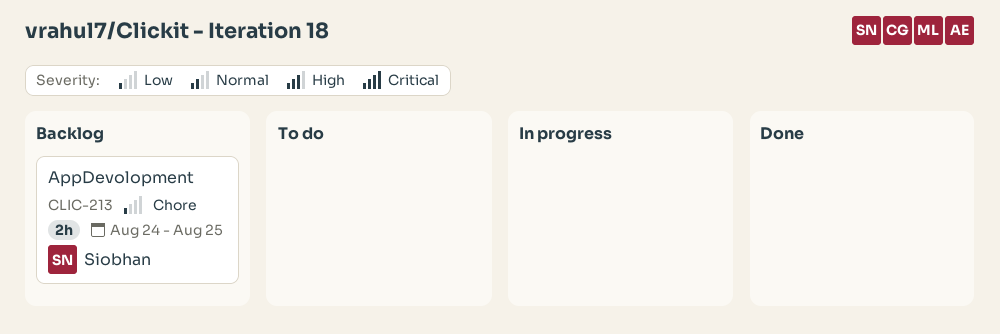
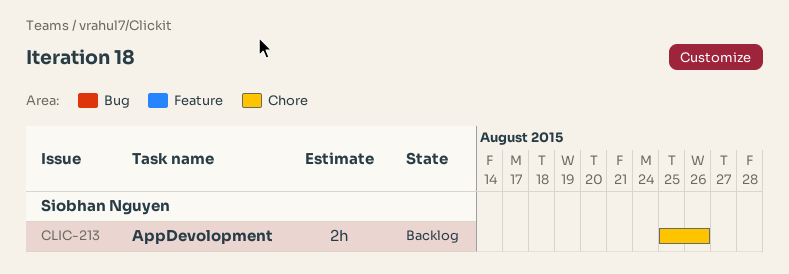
CLIC-213, start: Aug 24 -> Aug 25
CLIC-213, due: Aug 25 -> Aug 26

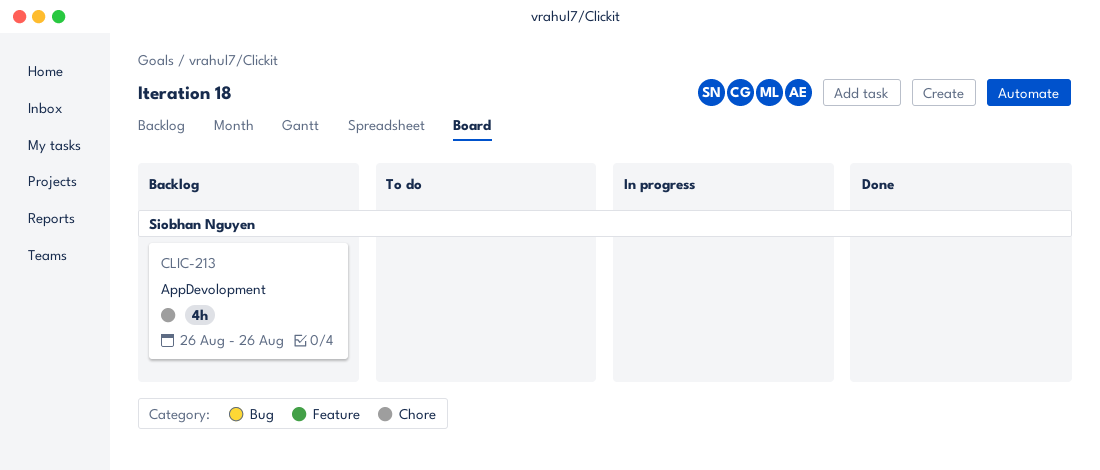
CLIC-213, estimate: 2h -> 4h
CLIC-213, start: Aug 25 -> Aug 26

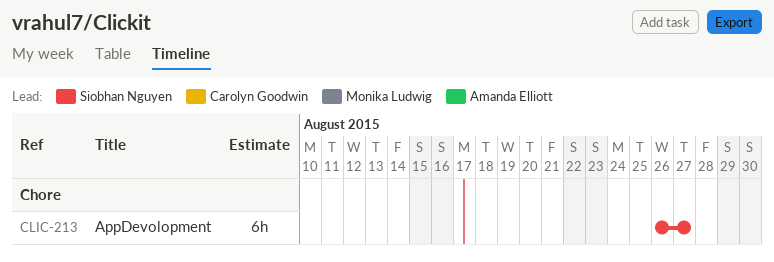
CLIC-213, estimate: 4h -> 6h
CLIC-213, due: Aug 26 -> Aug 27

